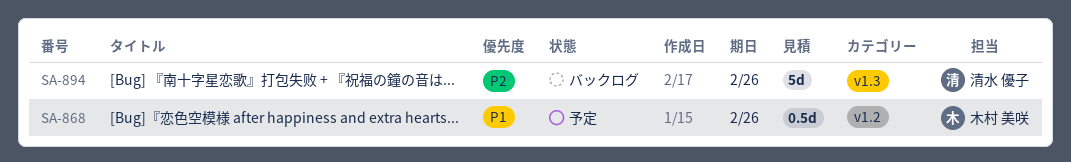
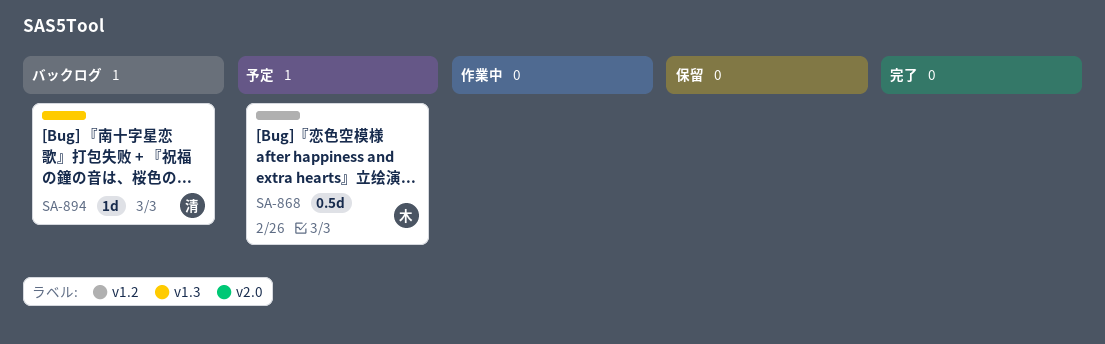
SA-894, estimate: 5d -> 1d
SA-894, due: Feb 26 -> Mar 3

